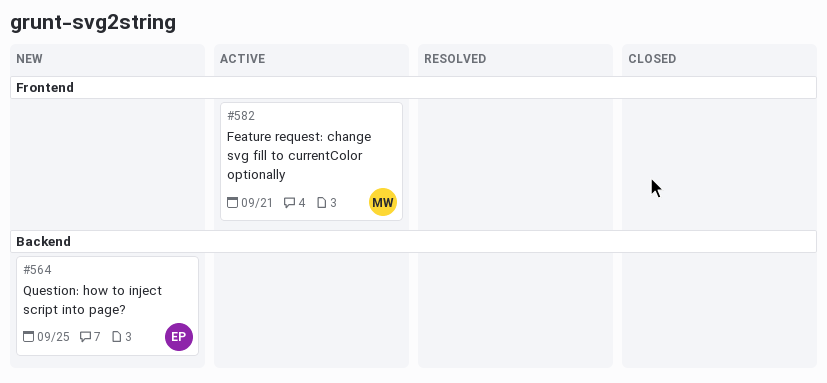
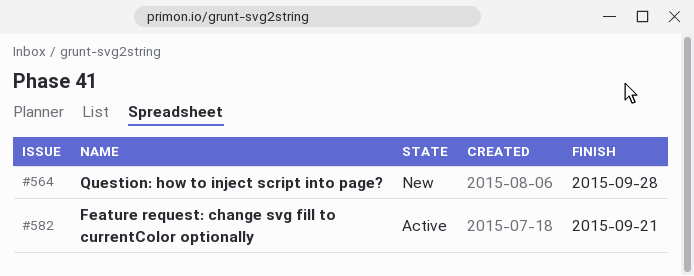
#564, due: Sep 25 -> Sep 28

